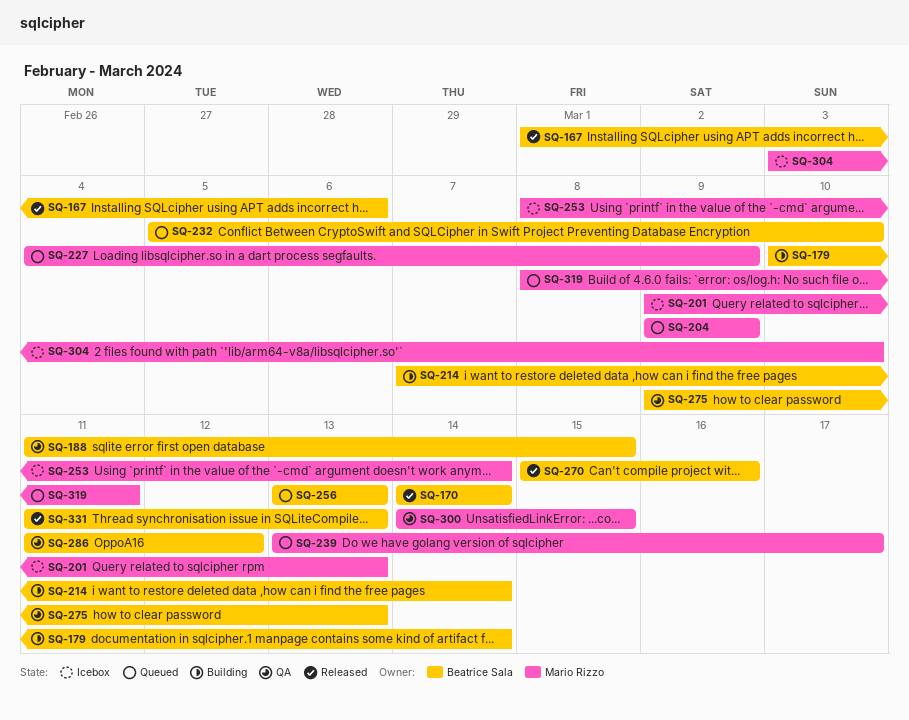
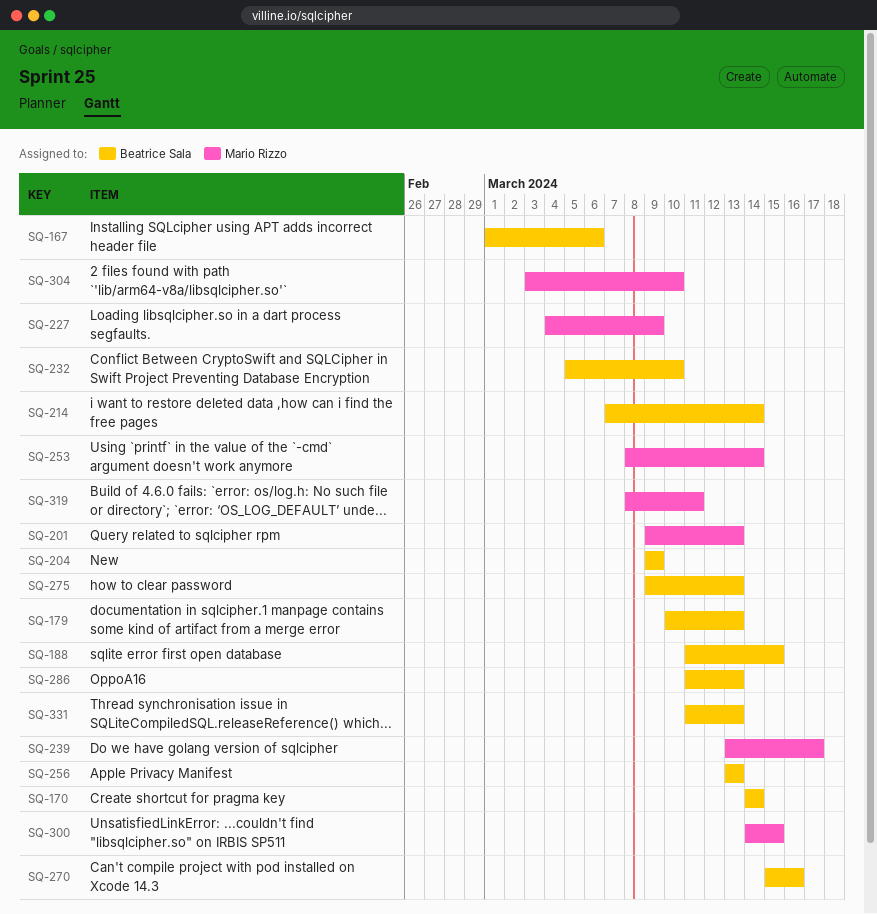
SQ-179, due: Mar 14 -> Mar 13
SQ-204, owner: Mario Rizzo -> Beatrice Sala
SQ-286, due: Mar 12 -> Mar 13

